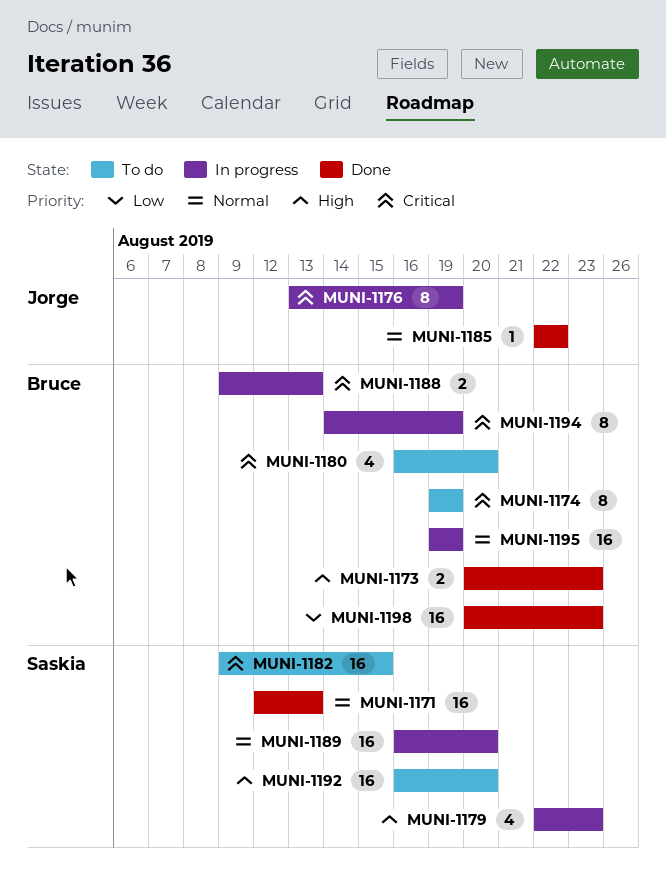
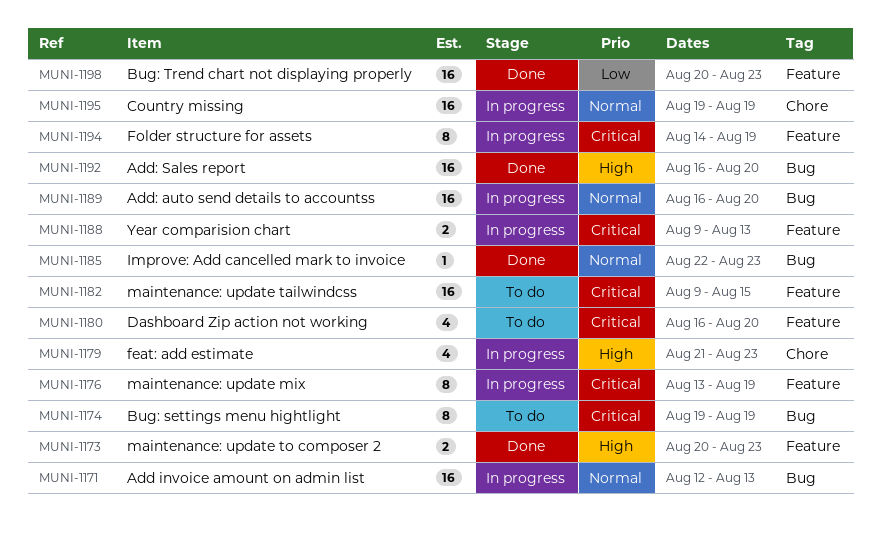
MUNI-1171, status: Done -> In progress
MUNI-1179, start: Aug 22 -> Aug 21
MUNI-1185, due: Aug 22 -> Aug 23
MUNI-1192, status: To do -> Done

